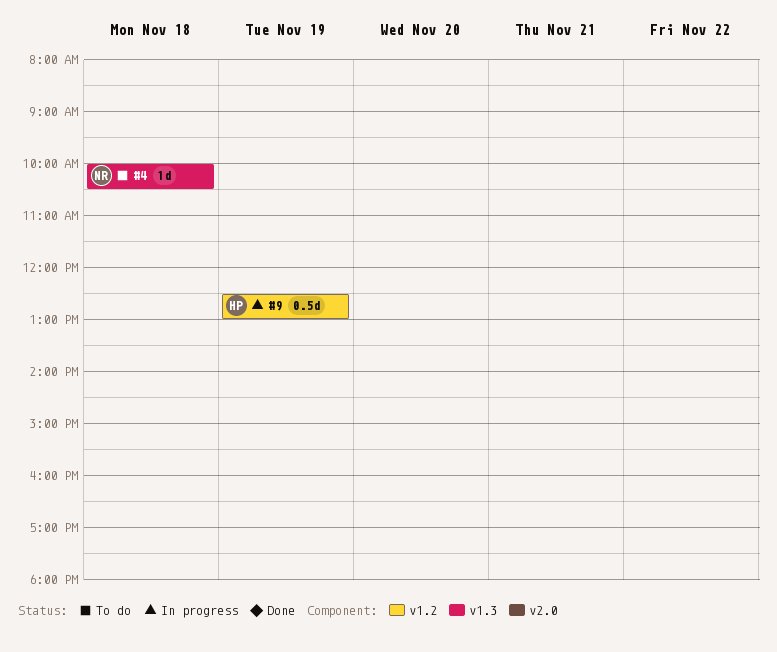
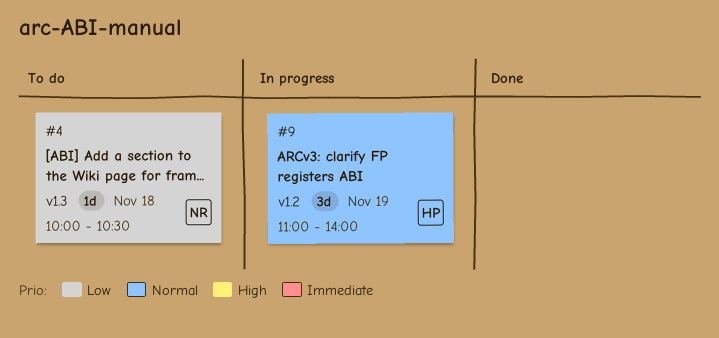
#9, estimate: 0.5d -> 3d
#9, begins: 12:30 -> 11:00
#9, ends: 13:00 -> 14:00

